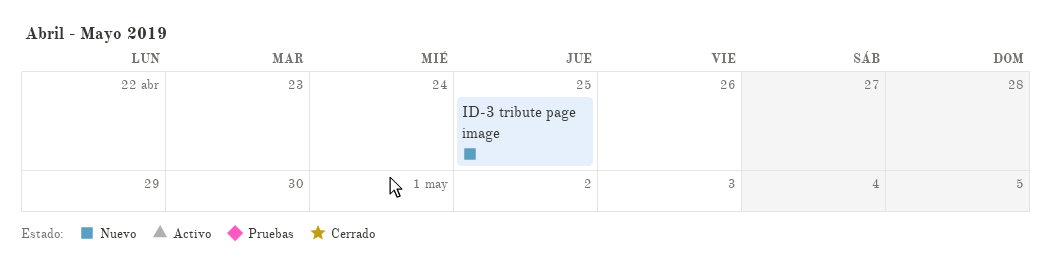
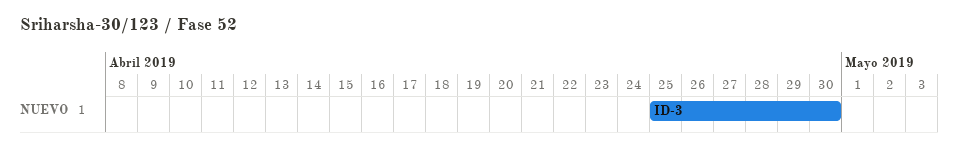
ID-3, due: Apr 25 -> Apr 30

